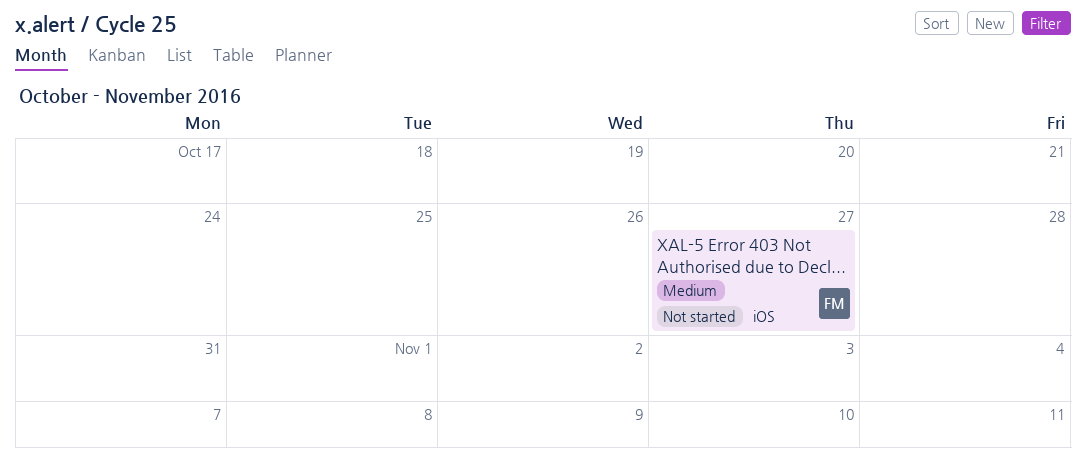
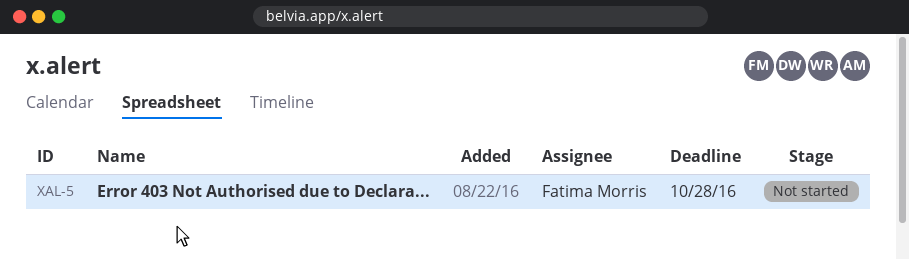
XAL-5, due: Oct 27 -> Oct 28

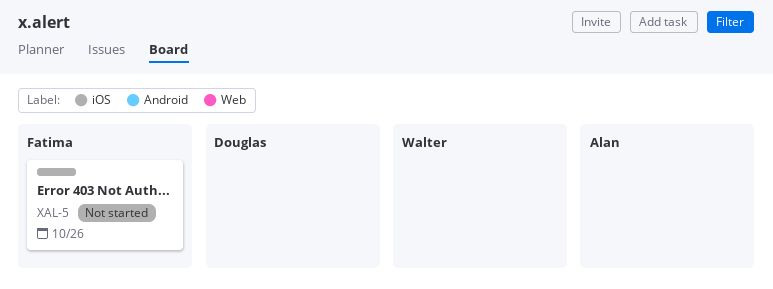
XAL-5, due: Oct 28 -> Oct 26

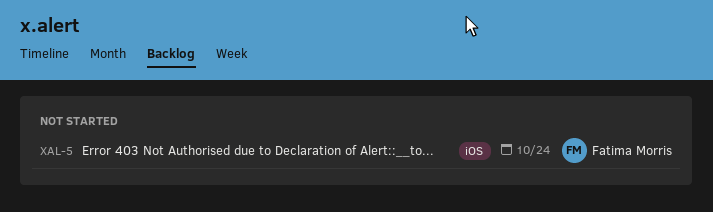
XAL-5, due: Oct 26 -> Oct 24

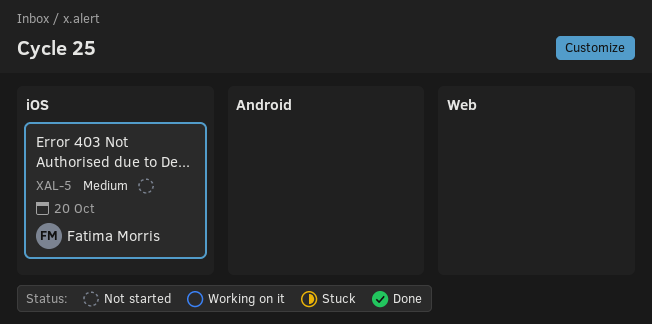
XAL-5, due: Oct 24 -> Oct 20

